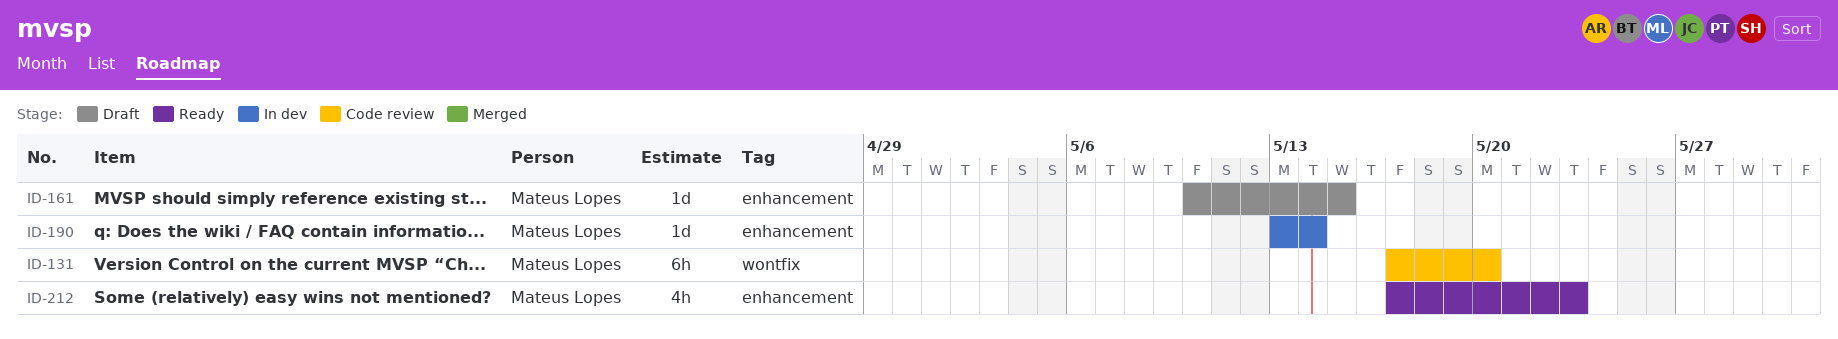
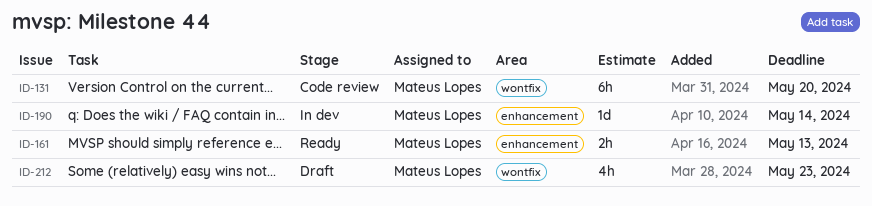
ID-161, status: Draft -> Ready
ID-161, estimate: 1d -> 2h
ID-161, due: May 15 -> May 13
ID-212, status: Ready -> Draft
ID-212, label: enhancement -> wontfix

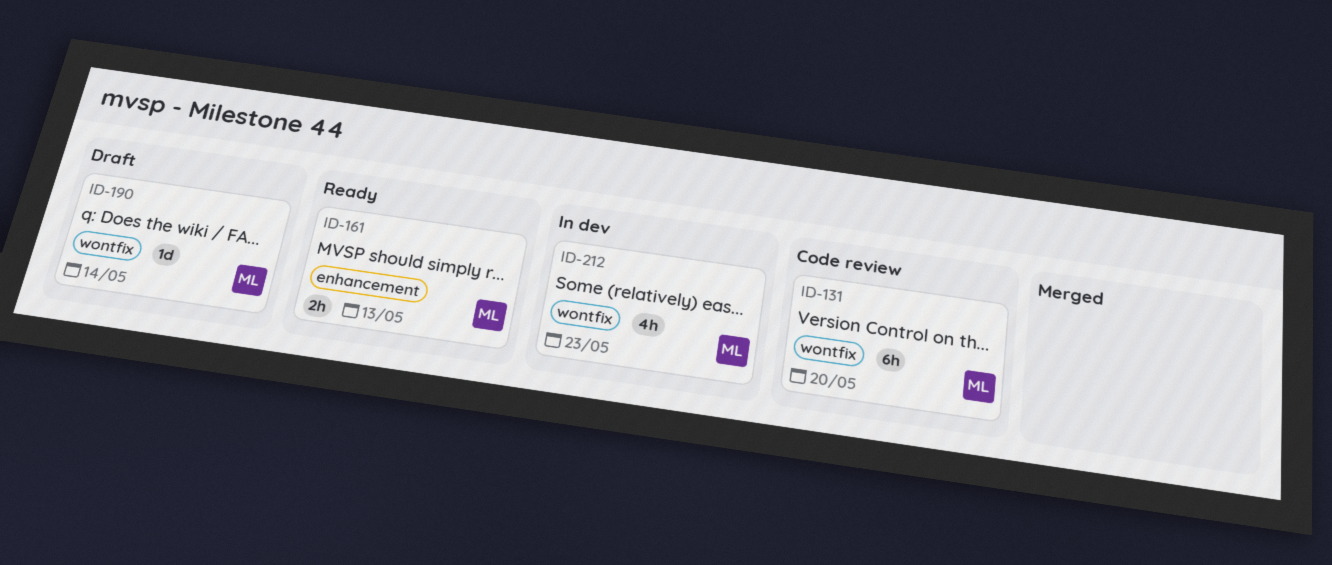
ID-190, status: In dev -> Draft
ID-190, label: enhancement -> wontfix
ID-212, status: Draft -> In dev

